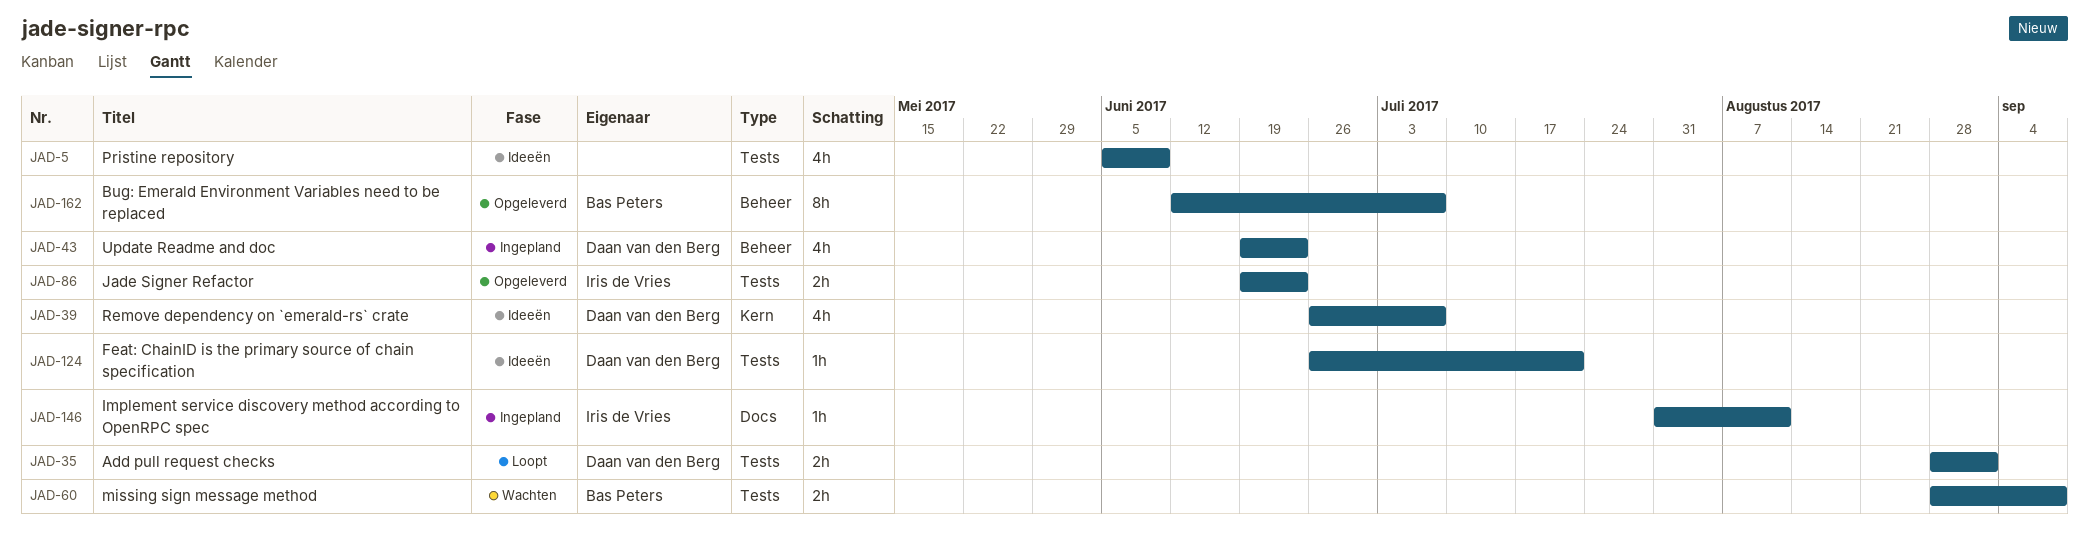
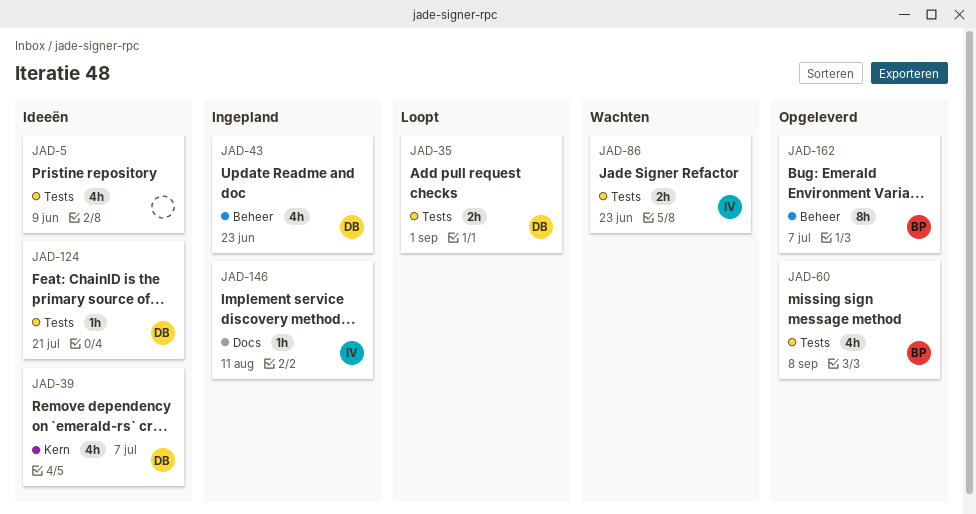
JAD-60, status: Wachten -> Opgeleverd
JAD-60, estimate: 2h -> 4h
JAD-86, status: Opgeleverd -> Wachten

